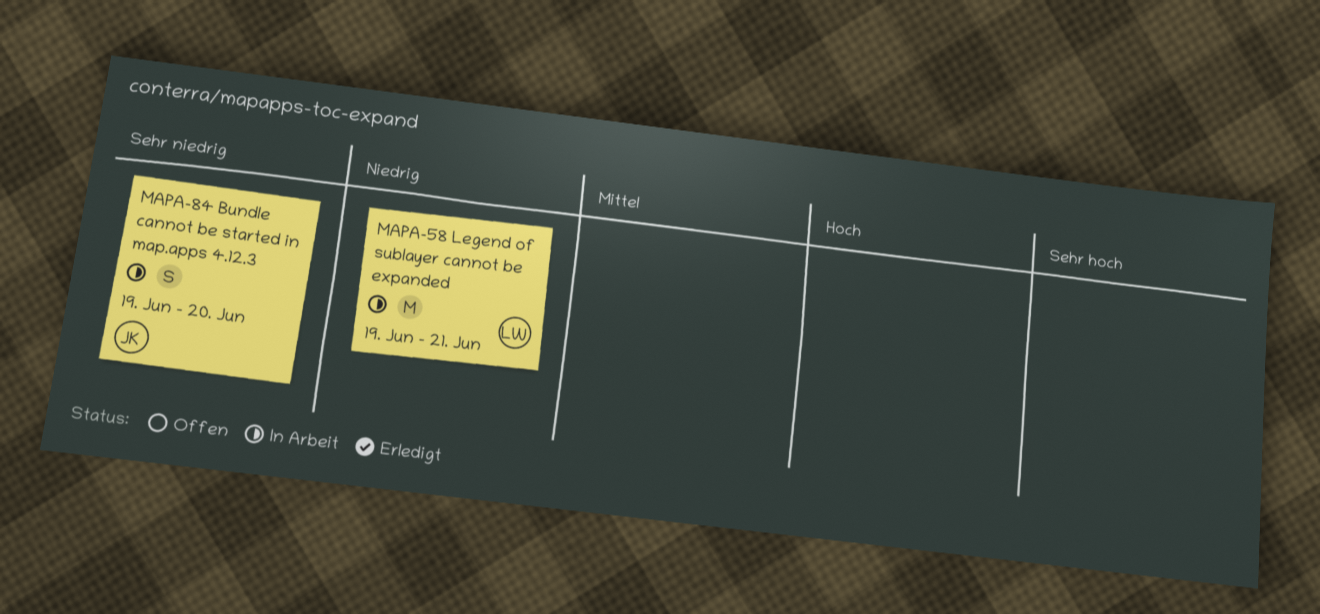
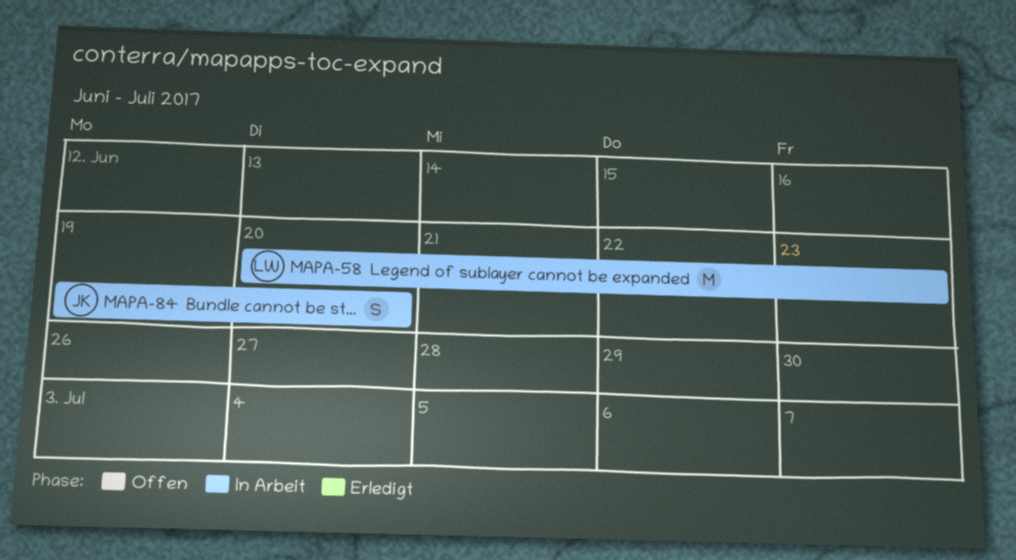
MAPA-58, start: Jun 19 -> Jun 20
MAPA-58, due: Jun 21 -> Jun 23

